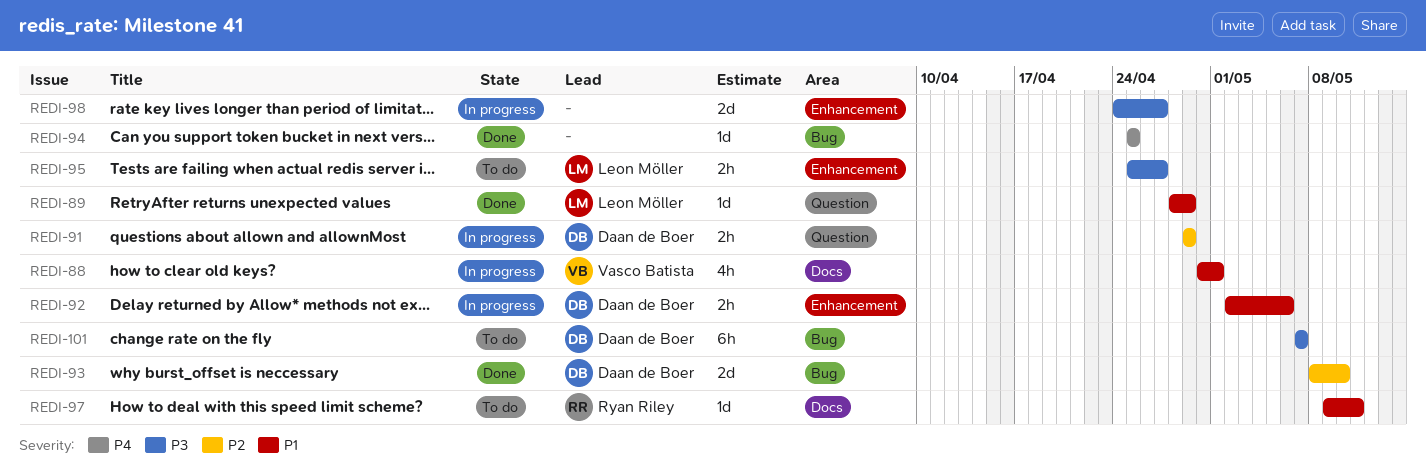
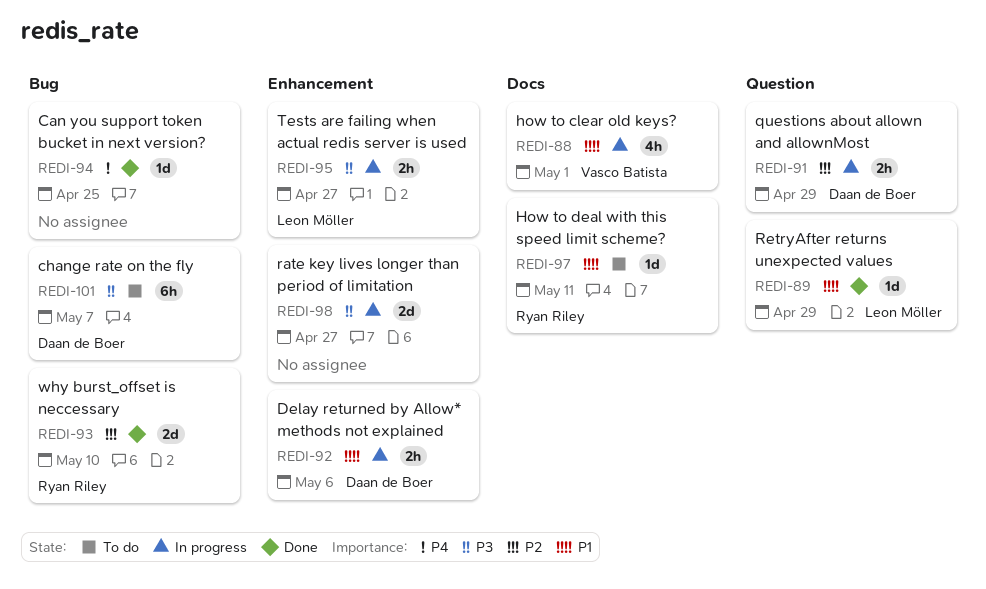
REDI-93, owner: Daan de Boer -> Ryan Riley
REDI-95, status: To do -> In progress

